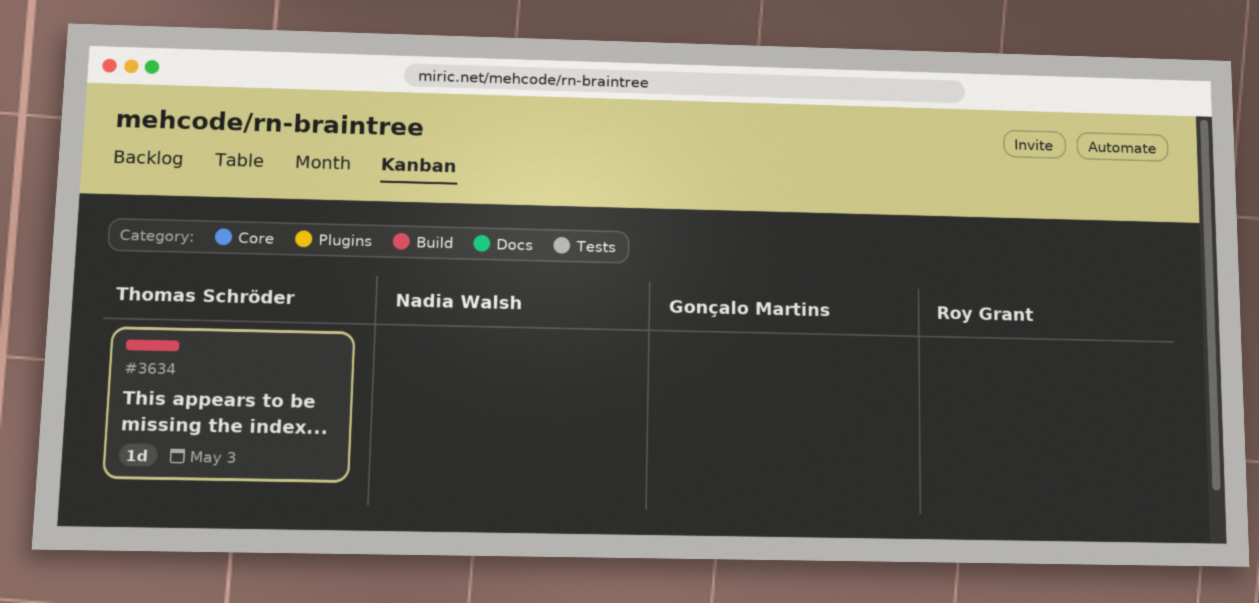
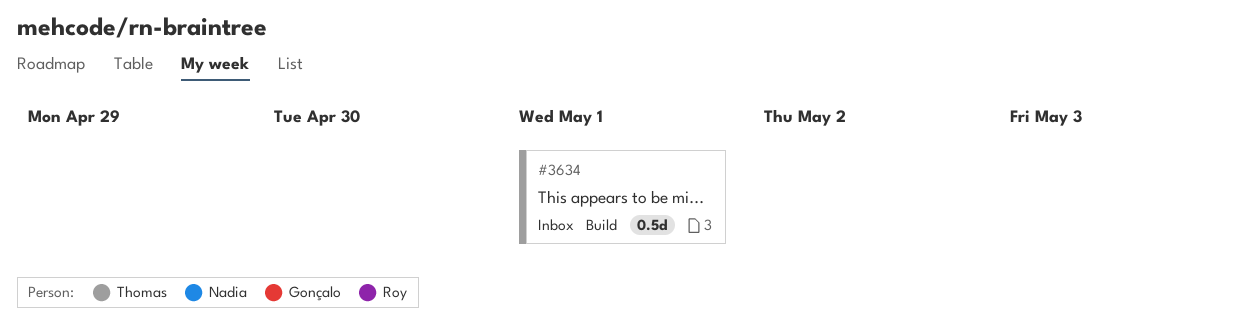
#3634, estimate: 1d -> 0.5d
#3634, due: May 3 -> May 1

